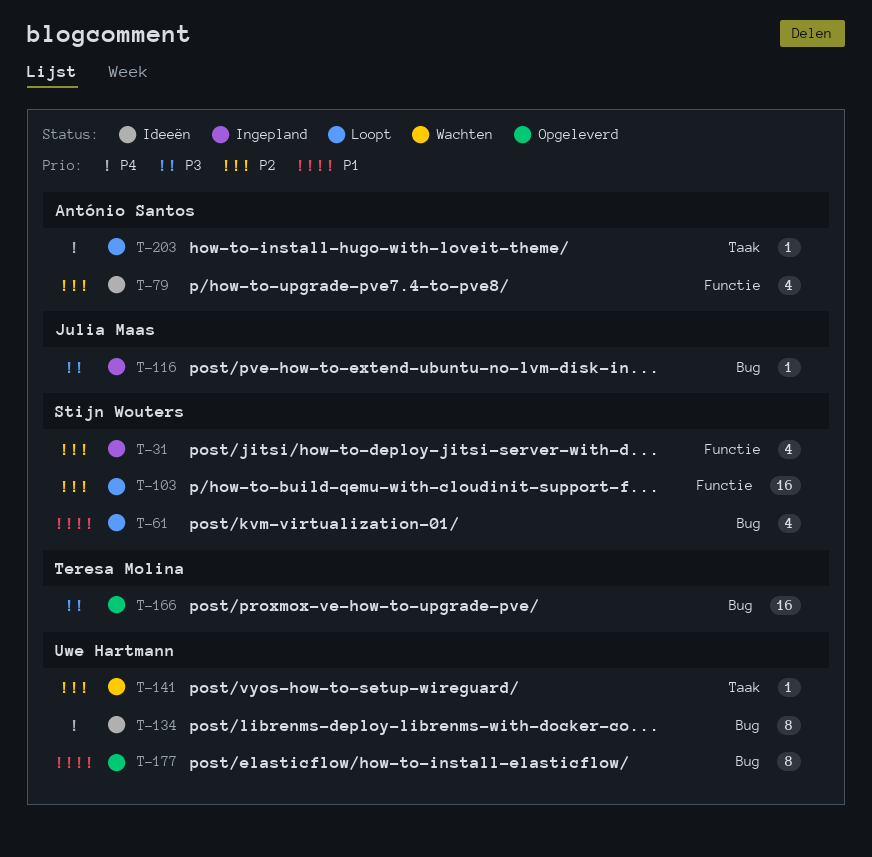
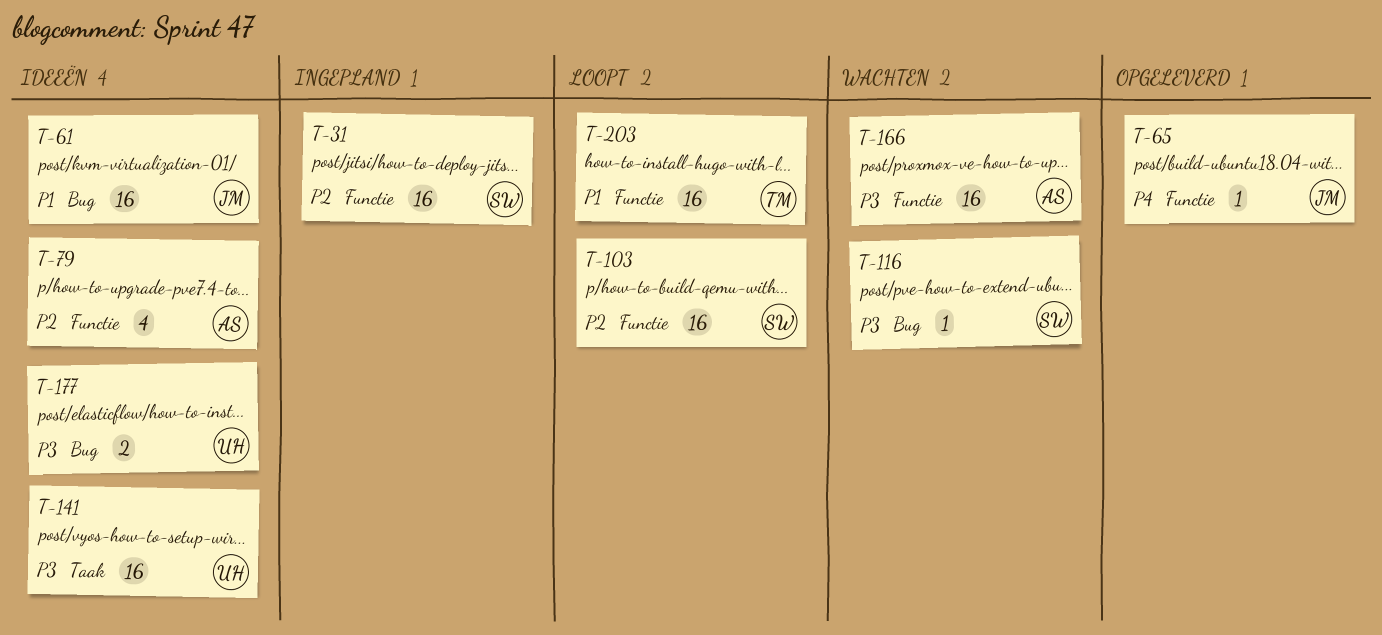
T-31, estimate: 4 -> 16
T-61, status: Loopt -> Ideeën
T-61, owner: Stijn Wouters -> Julia Maas
T-61, estimate: 4 -> 16
T-65: none -> present
T-116, status: Ingepland -> Wachten
T-116, owner: Julia Maas -> Stijn Wouters
T-134: present -> none
T-141, status: Wachten -> Ideeën
T-141, priority: P2 -> P3
T-141, estimate: 1 -> 16
T-166, status: Opgeleverd -> Wachten
T-166, owner: Teresa Molina -> António Santos
T-166, label: Bug -> Functie
T-177, status: Opgeleverd -> Ideeën
T-177, priority: P1 -> P3
T-177, estimate: 8 -> 2
T-203, owner: António Santos -> Teresa Molina
T-203, priority: P4 -> P1
T-203, label: Taak -> Functie
T-203, estimate: 1 -> 16

